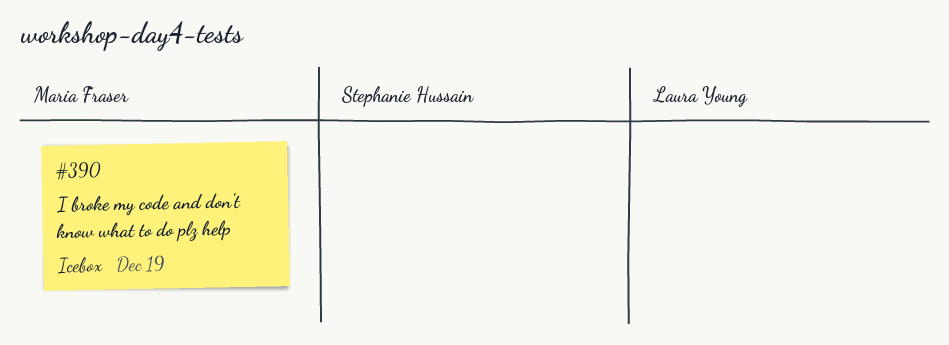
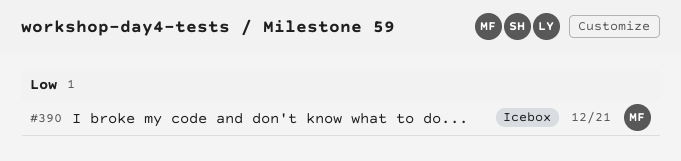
#390, due: Dec 19 -> Dec 21

